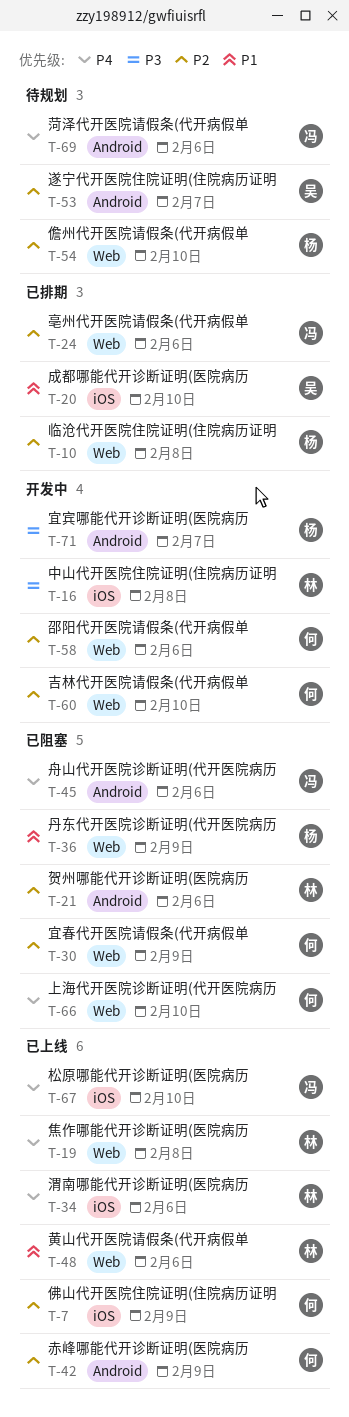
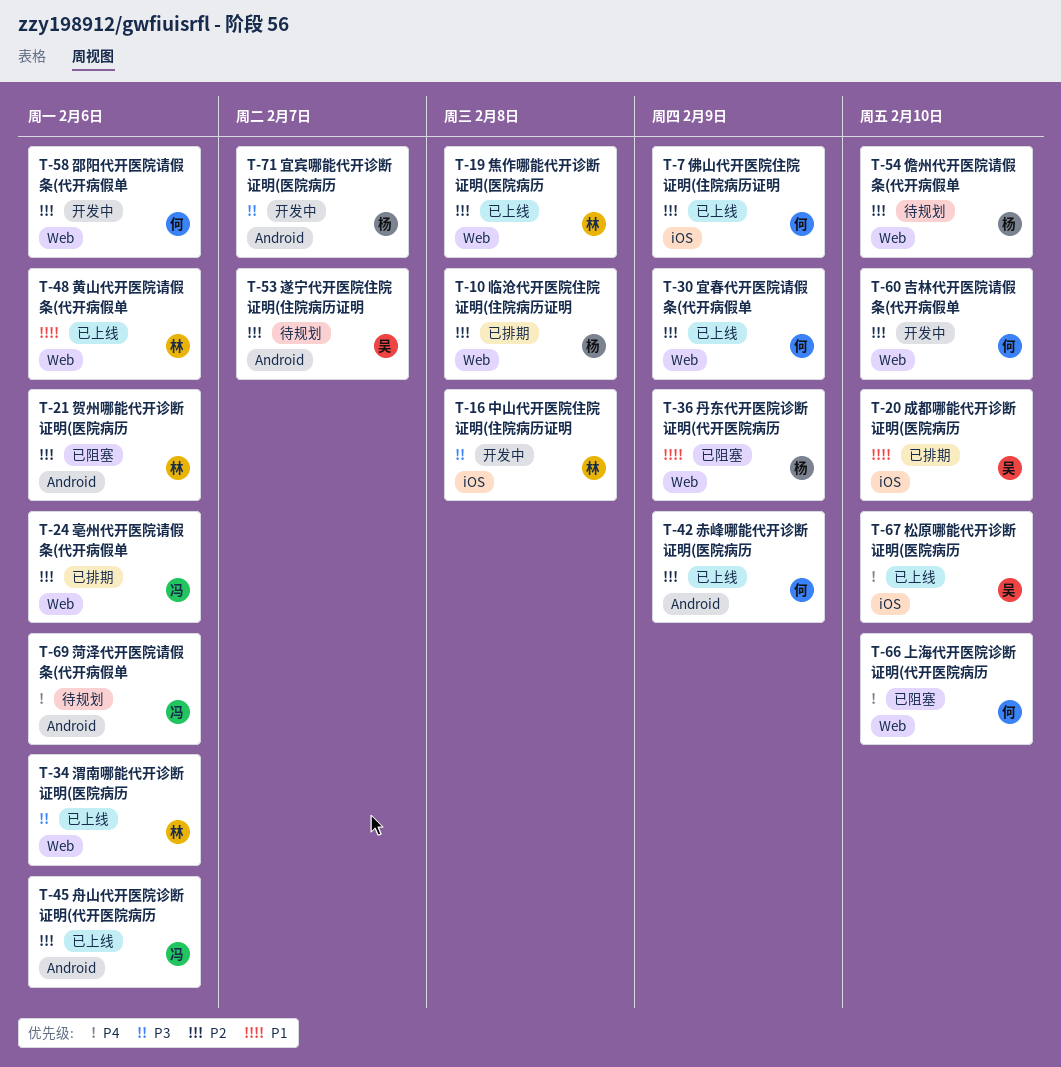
T-19, priority: P4 -> P2
T-30, status: 已阻塞 -> 已上线
T-34, priority: P4 -> P3
T-34, label: iOS -> Web
T-45, status: 已阻塞 -> 已上线
T-45, priority: P4 -> P2
T-67, owner: 冯 -> 吴

